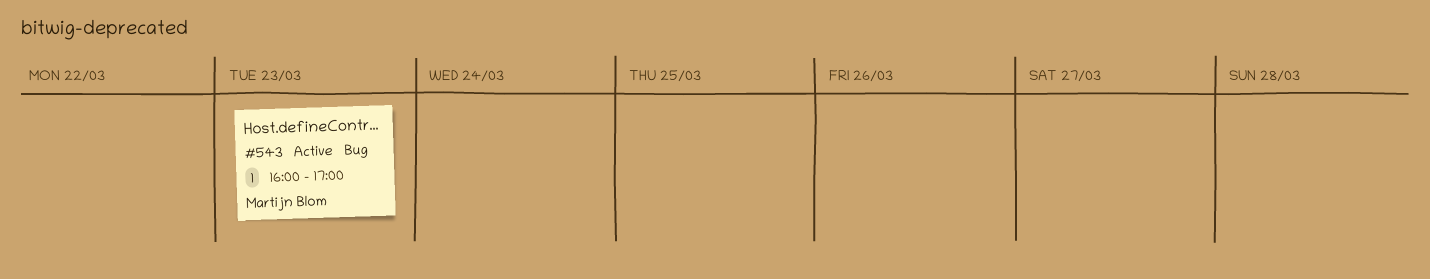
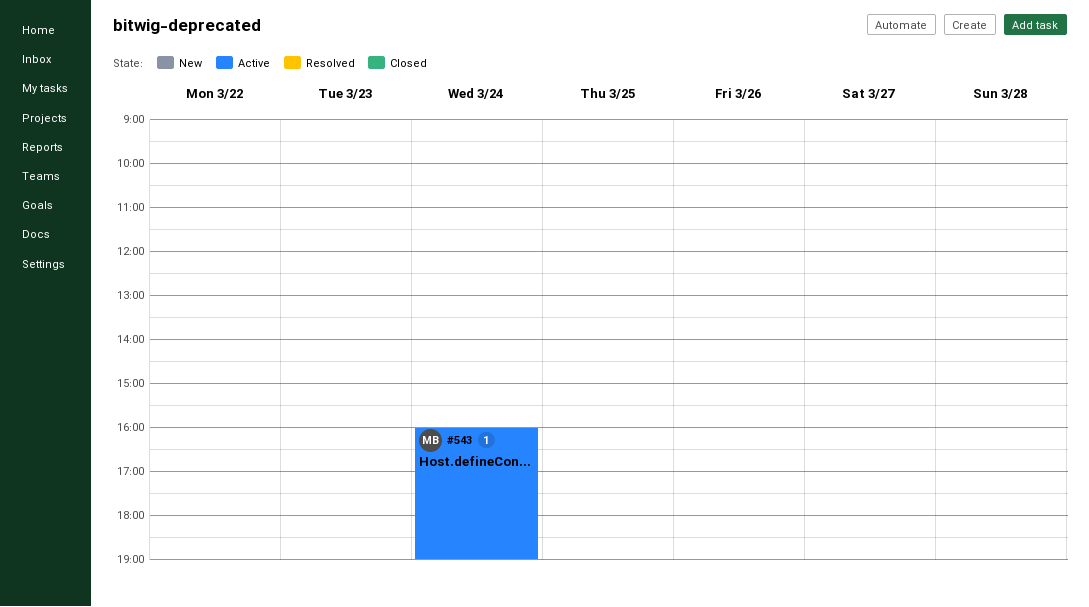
#543, day: Mar 23 -> Mar 24
#543, ends: 17:00 -> 19:00

